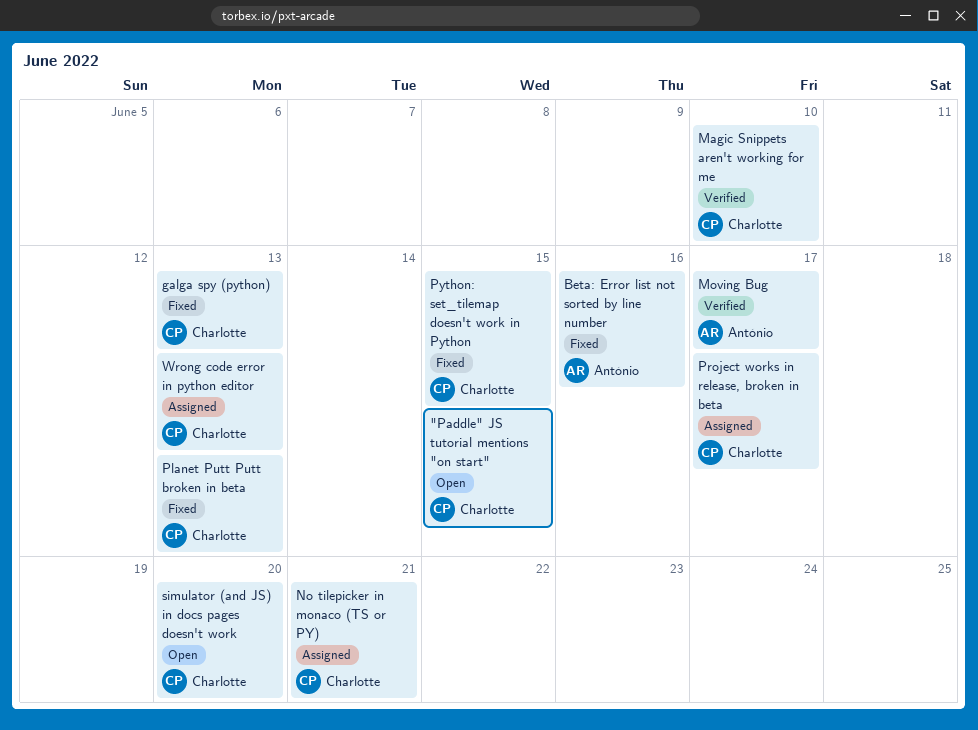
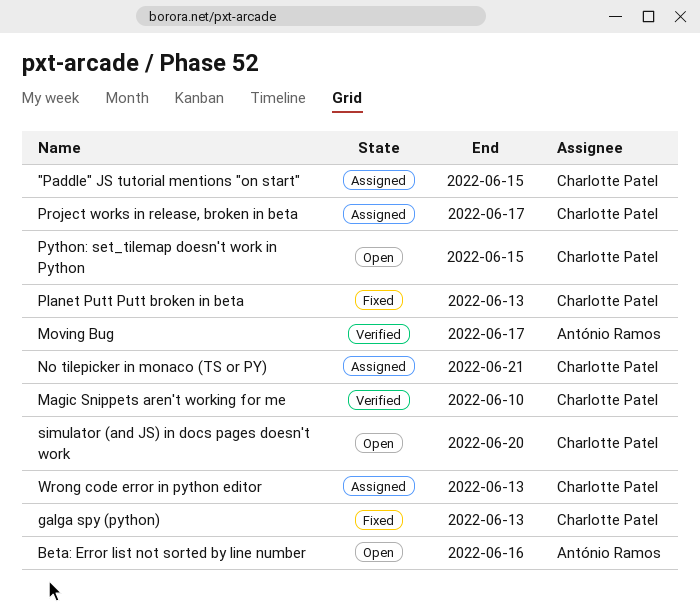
"Paddle" JS tutorial mentions "on start", status: Open -> Assigned
Beta: Error list not sorted by line number, status: Fixed -> Open
Python: set_tilemap doesn't work in Python, status: Fixed -> Open

